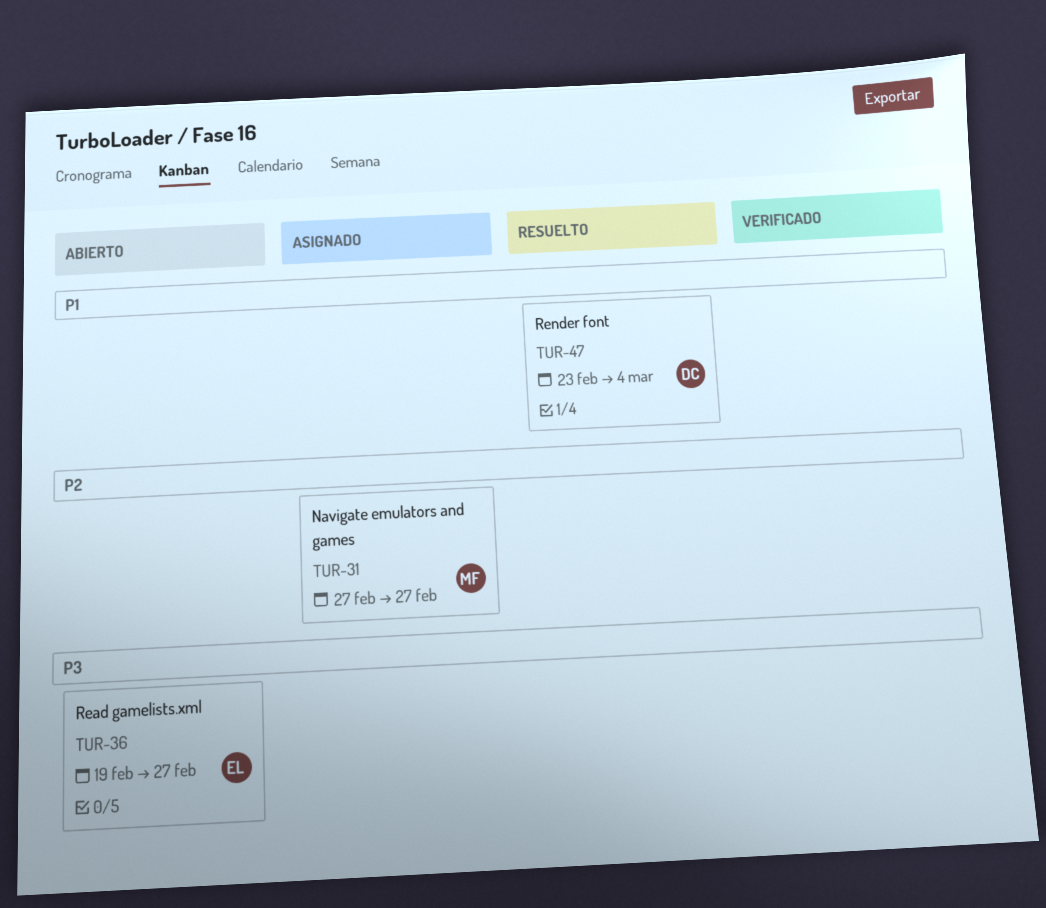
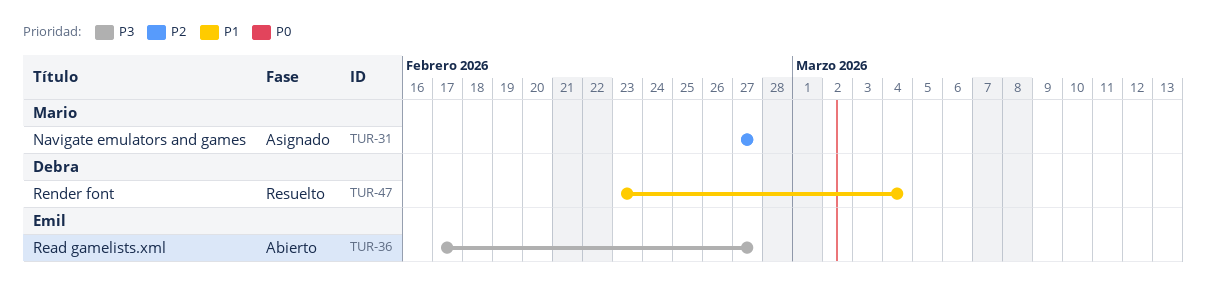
TUR-36, start: Feb 19 -> Feb 17

